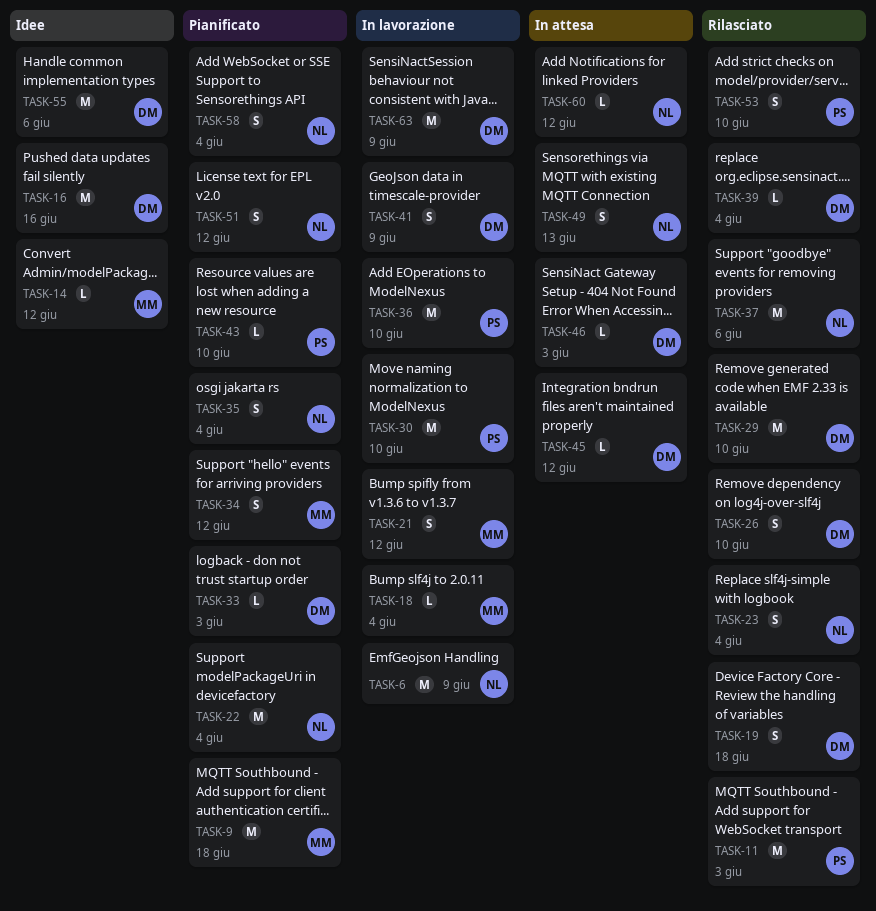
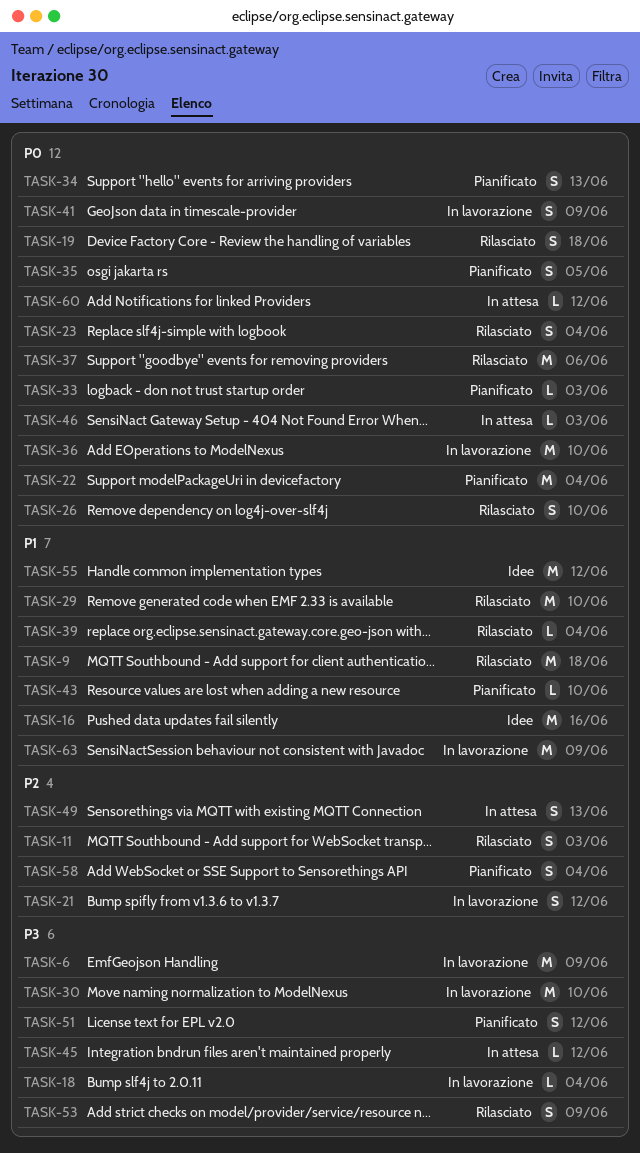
TASK-9, status: Pianificato -> Rilasciato
TASK-11, estimate: M -> S
TASK-14: present -> none
TASK-34, due: Jun 12 -> Jun 13
TASK-35, due: Jun 4 -> Jun 5
TASK-53, due: Jun 10 -> Jun 9
TASK-55, due: Jun 6 -> Jun 12

